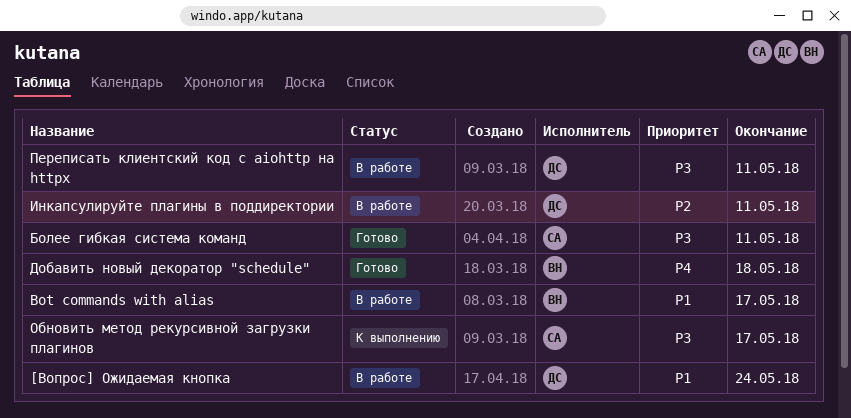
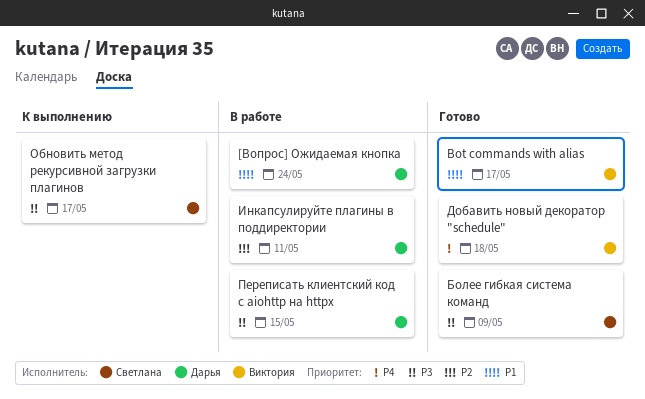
Bot commands with alias, status: В работе -> Готово
Более гибкая система команд, due: May 11 -> May 9
Переписать клиентский код с aiohttp на httpx, due: May 11 -> May 15

